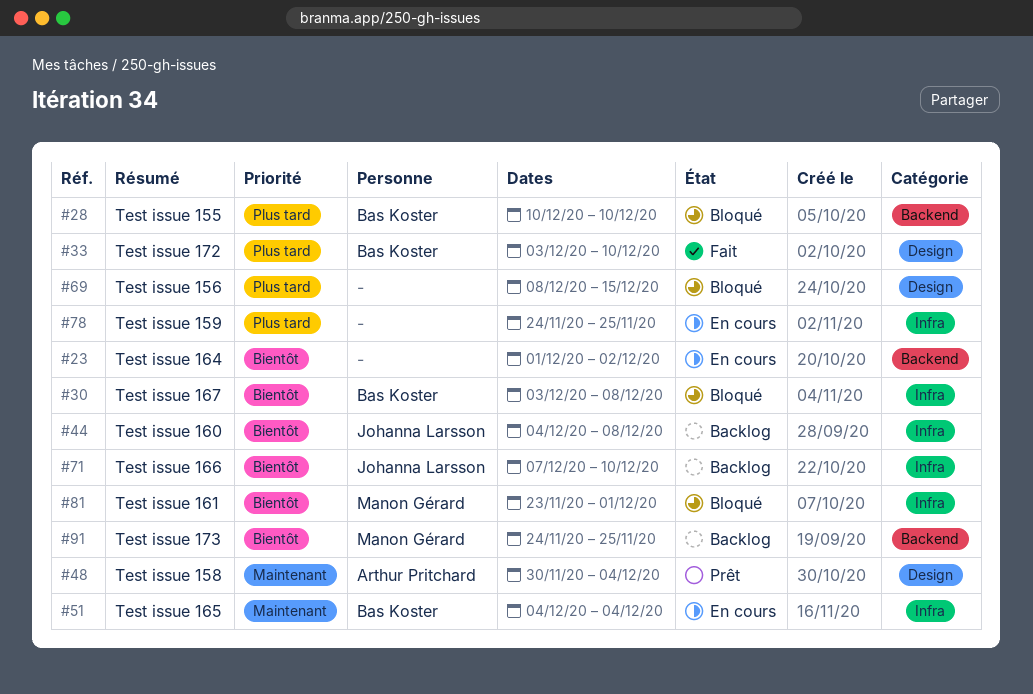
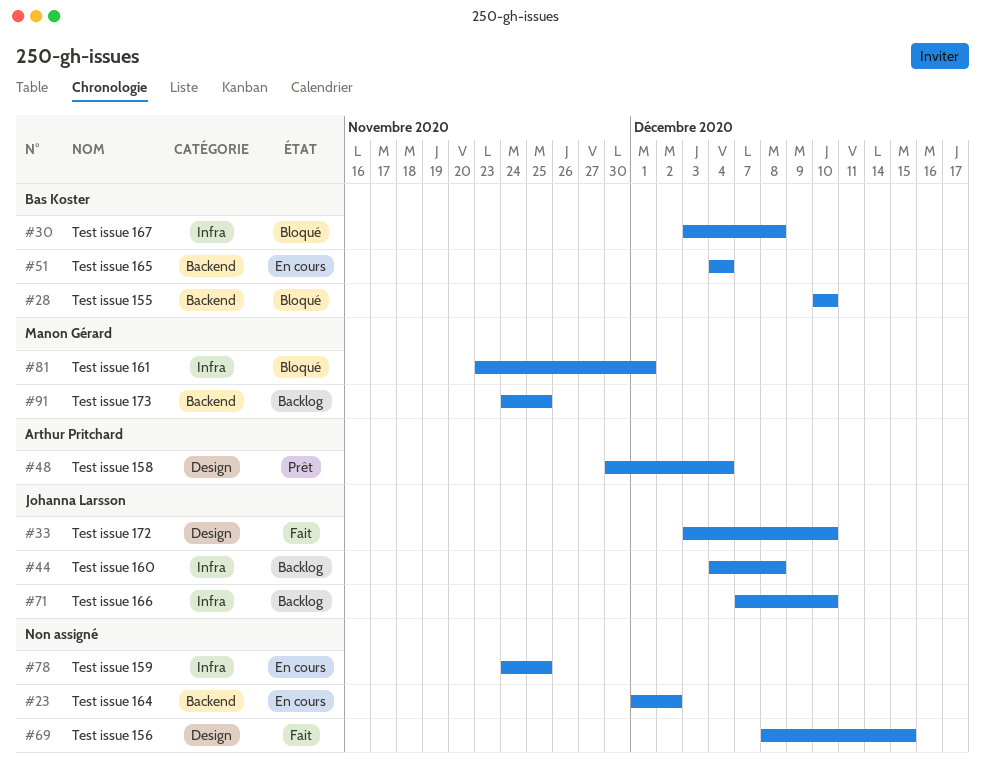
#33, owner: Bas Koster -> Johanna Larsson
#51, label: Infra -> Backend
#69, status: Bloqué -> Fait

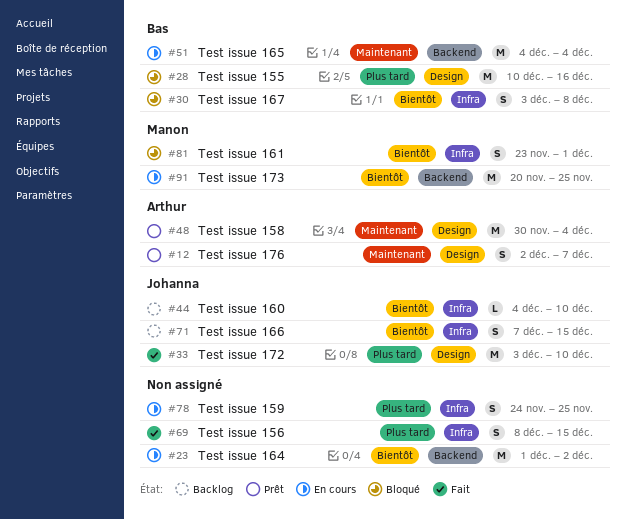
#12: none -> present
#28, label: Backend -> Design
#28, due: Dec 10 -> Dec 16
#44, due: Dec 8 -> Dec 10
#69, label: Design -> Infra
#71, due: Dec 10 -> Dec 15
#91, status: Backlog -> En cours
#91, start: Nov 24 -> Nov 20

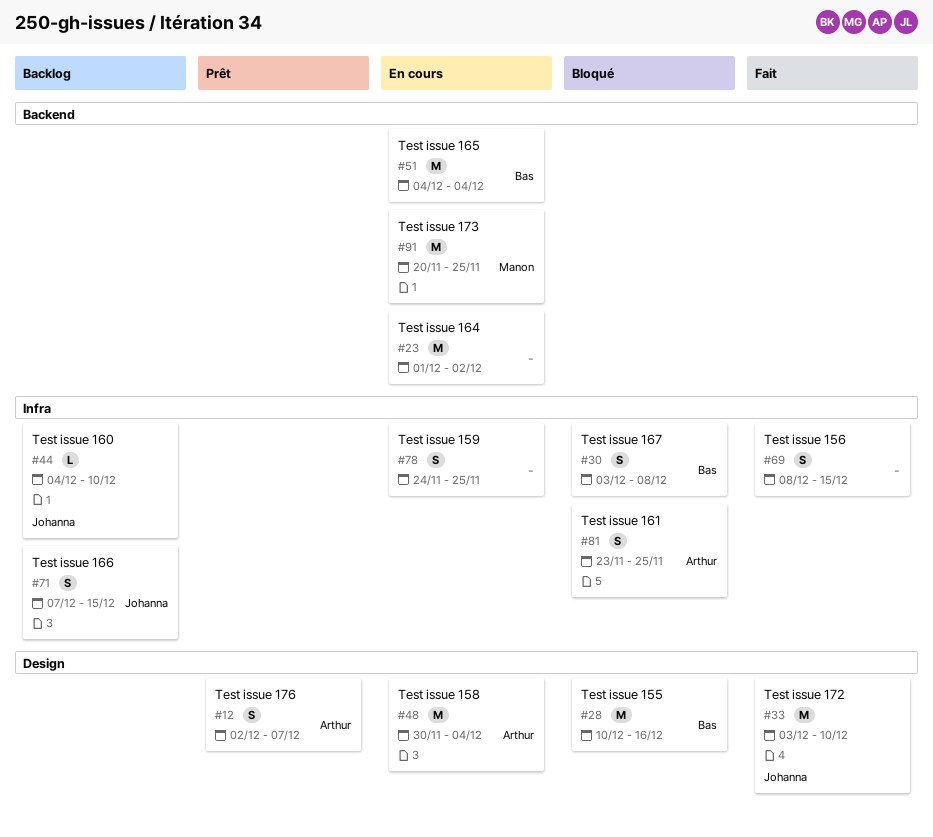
#48, status: Prêt -> En cours
#81, owner: Manon -> Arthur
#81, due: Dec 1 -> Nov 25

